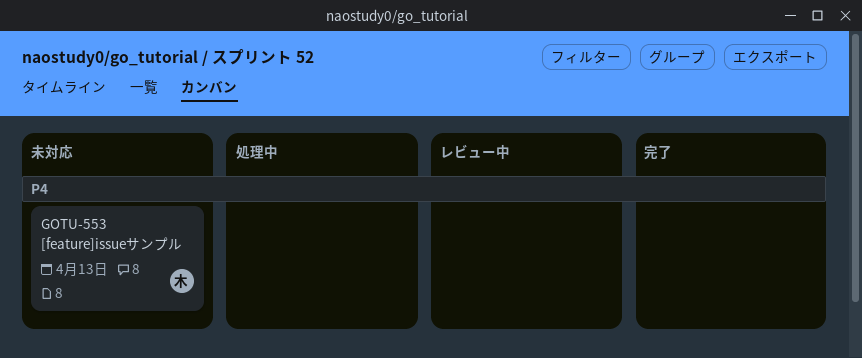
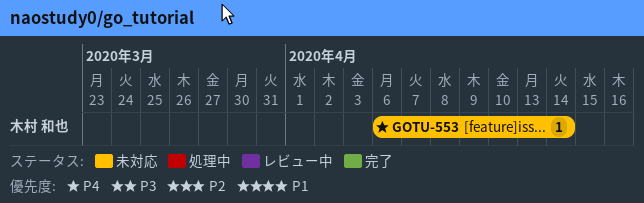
GOTU-553, due: Apr 13 -> Apr 14

